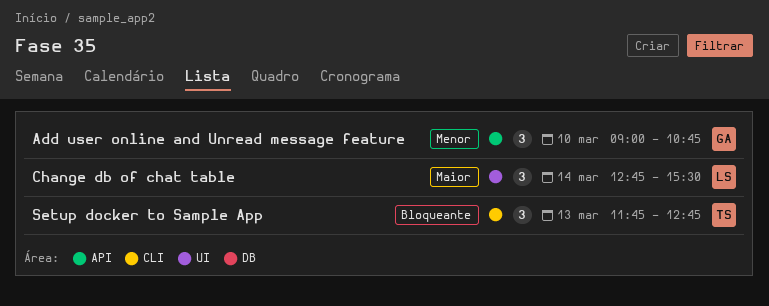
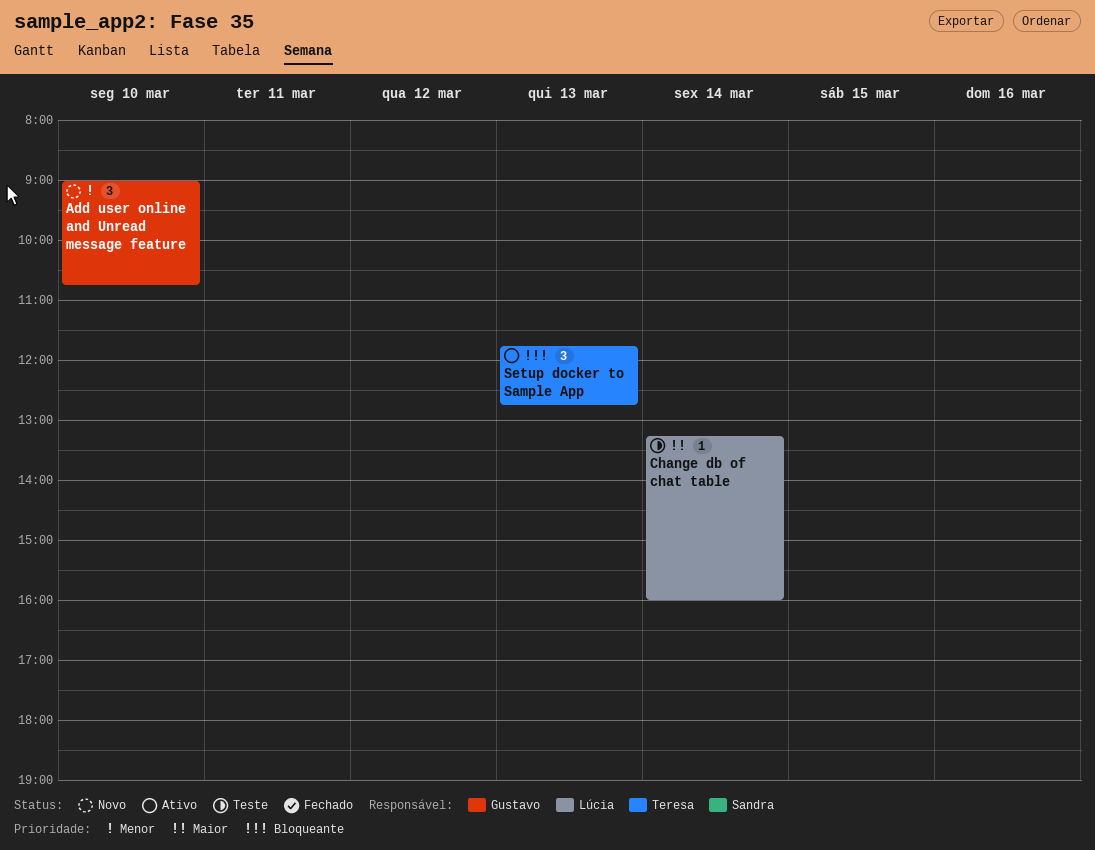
Change db of chat table, estimate: 3 -> 1
Change db of chat table, begins: 12:45 -> 13:15
Change db of chat table, ends: 15:30 -> 16:00

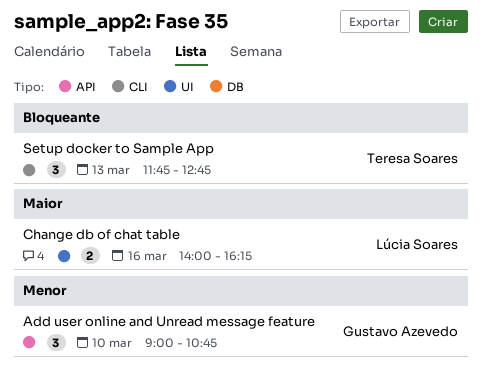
Change db of chat table, estimate: 1 -> 2
Change db of chat table, day: Mar 14 -> Mar 16
Change db of chat table, begins: 13:15 -> 14:00
Change db of chat table, ends: 16:00 -> 16:15

